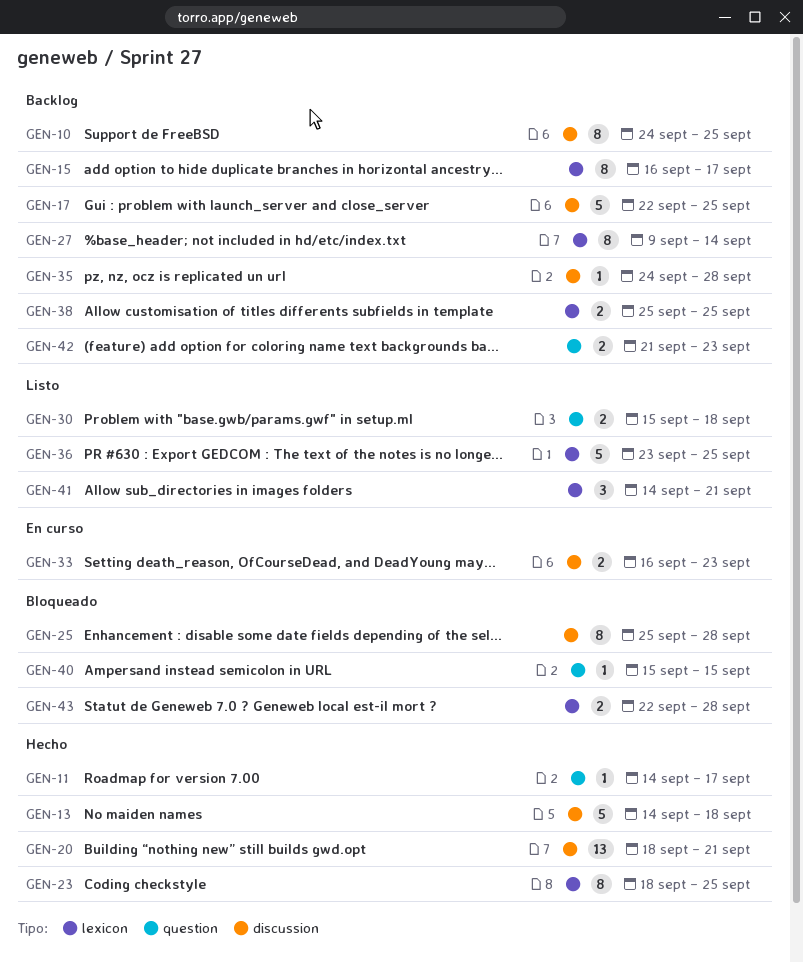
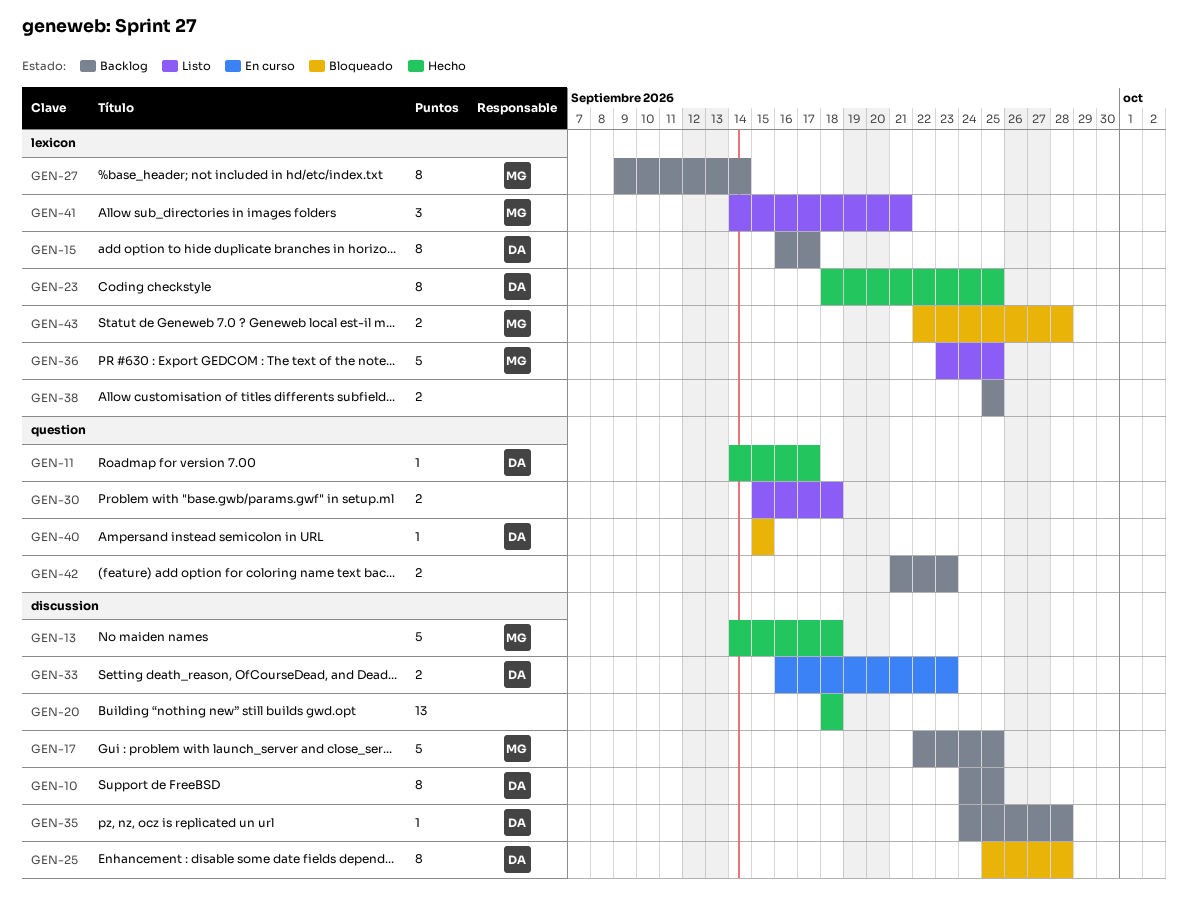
GEN-20, due: Sep 21 -> Sep 18

